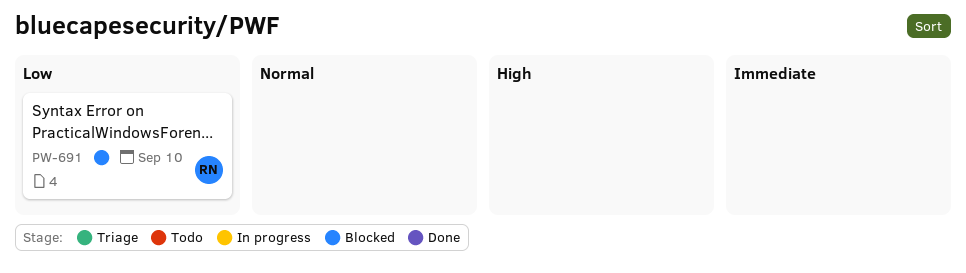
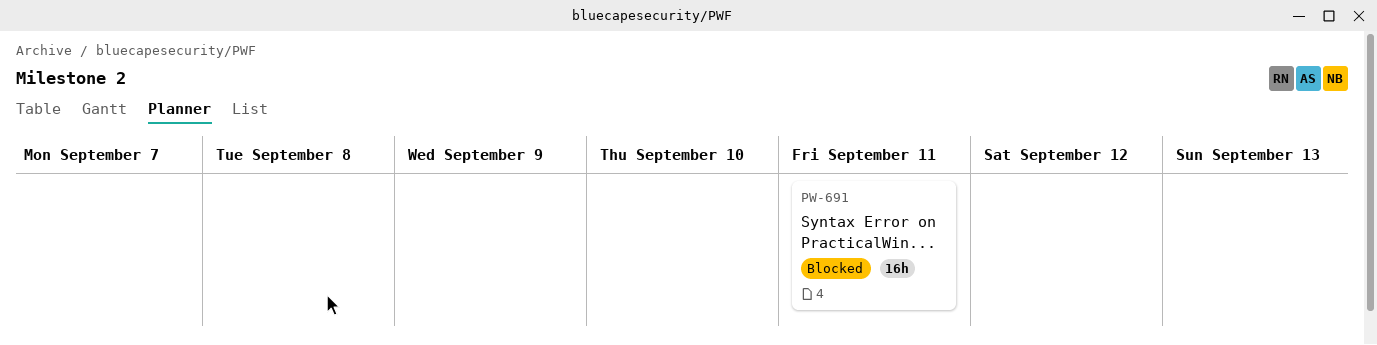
PW-691, due: Sep 10 -> Sep 11

